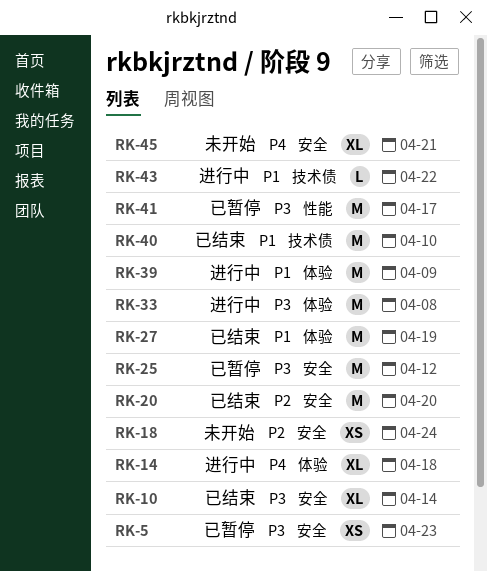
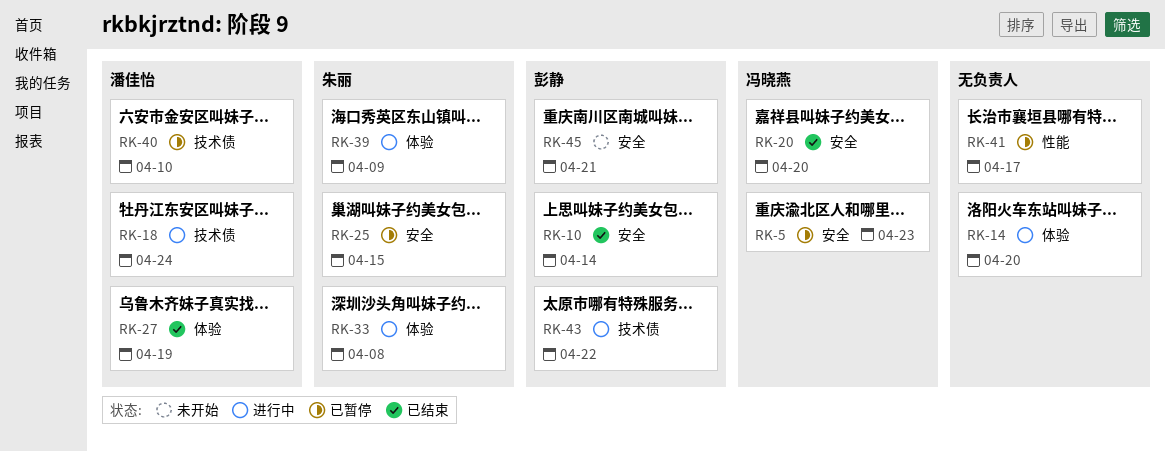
RK-14, due: Apr 18 -> Apr 20
RK-18, status: 未开始 -> 进行中
RK-18, label: 安全 -> 技术债
RK-25, due: Apr 12 -> Apr 15
RK-40, status: 已结束 -> 已暂停

